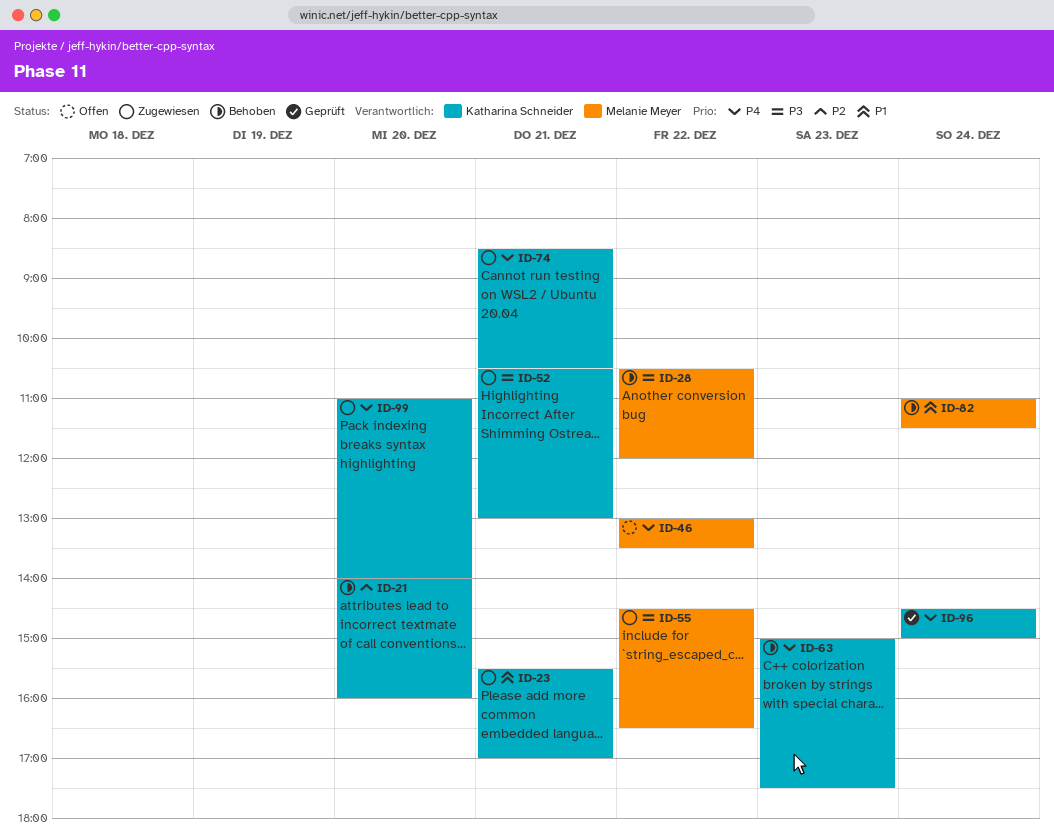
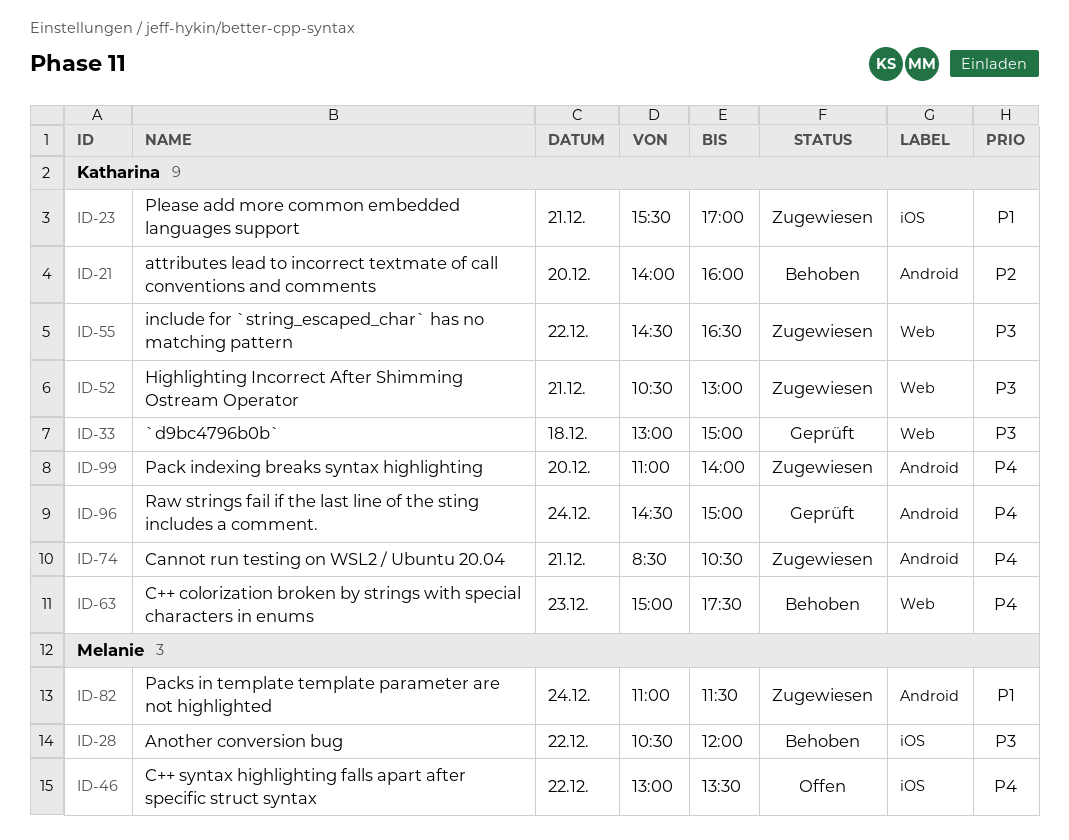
ID-33: none -> present
ID-55, owner: Melanie Meyer -> Katharina Schneider
ID-82, status: Behoben -> Zugewiesen

